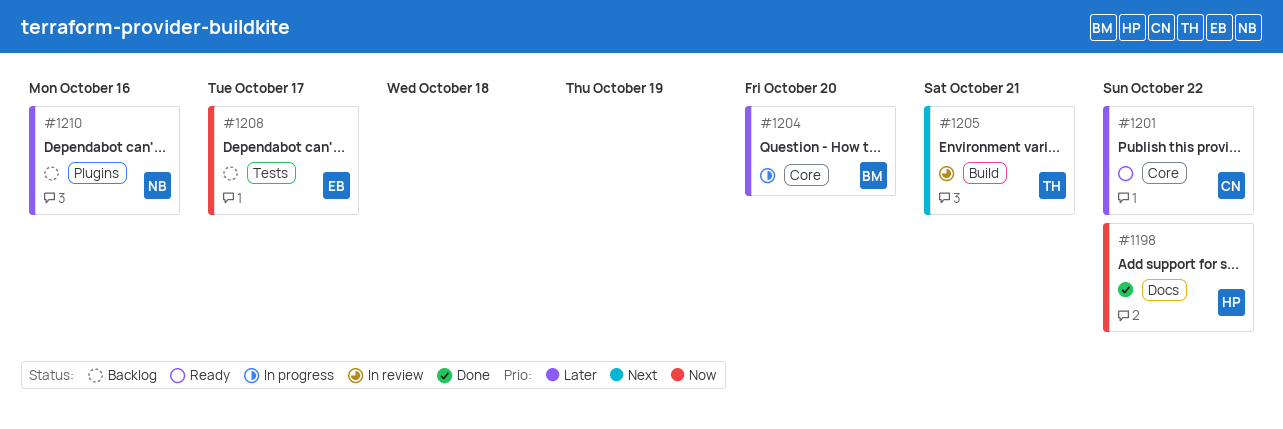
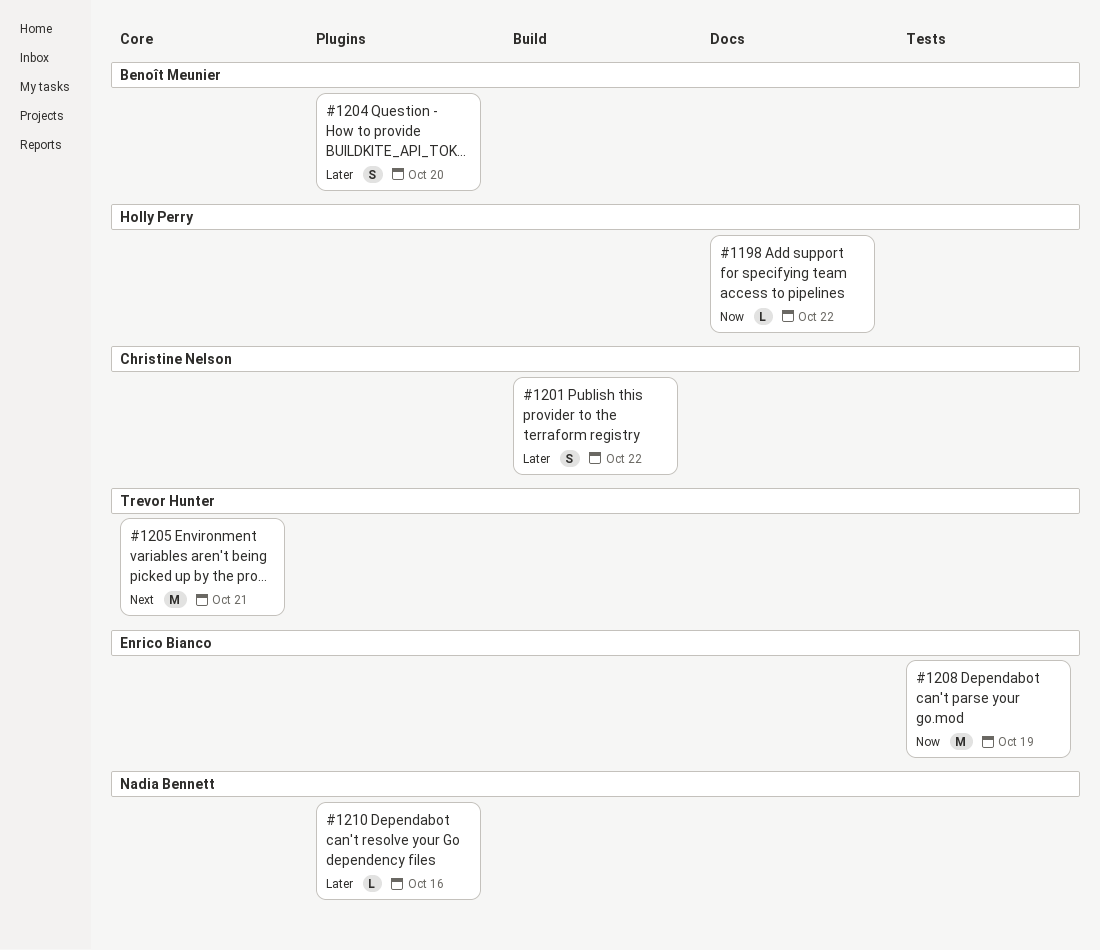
#1201, label: Core -> Build
#1204, label: Core -> Plugins
#1205, label: Build -> Core
#1208, due: Oct 17 -> Oct 19

